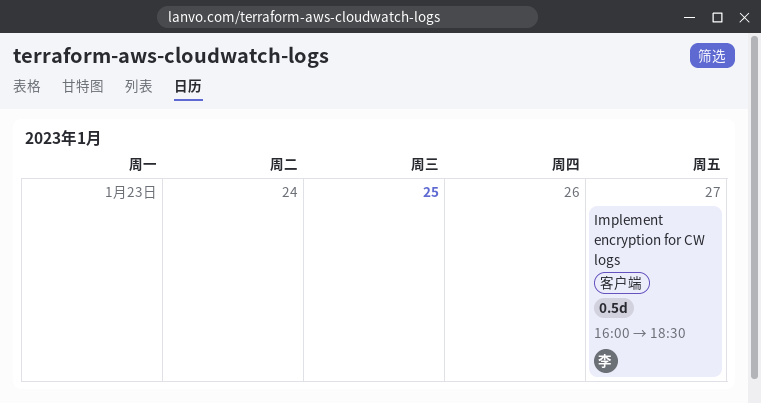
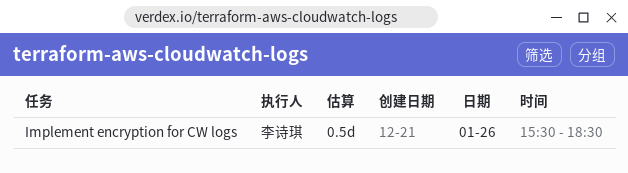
Implement encryption for CW logs, day: Jan 27 -> Jan 26
Implement encryption for CW logs, begins: 16:00 -> 15:30

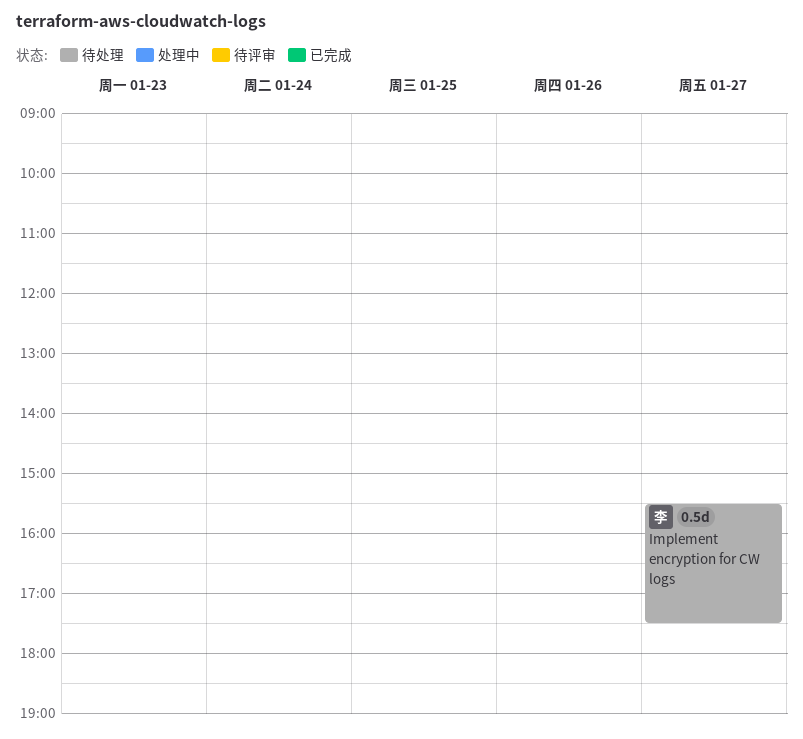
Implement encryption for CW logs, day: Jan 26 -> Jan 27
Implement encryption for CW logs, ends: 18:30 -> 17:30

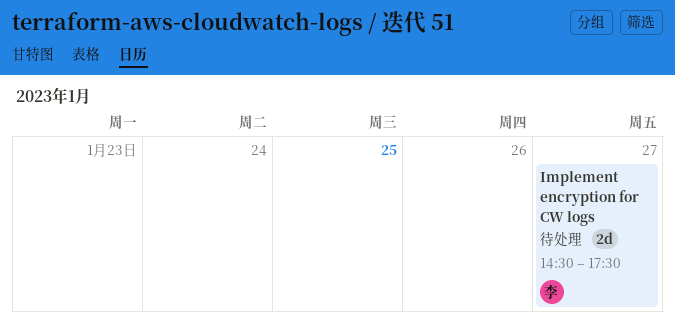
Implement encryption for CW logs, estimate: 0.5d -> 2d
Implement encryption for CW logs, begins: 15:30 -> 14:30

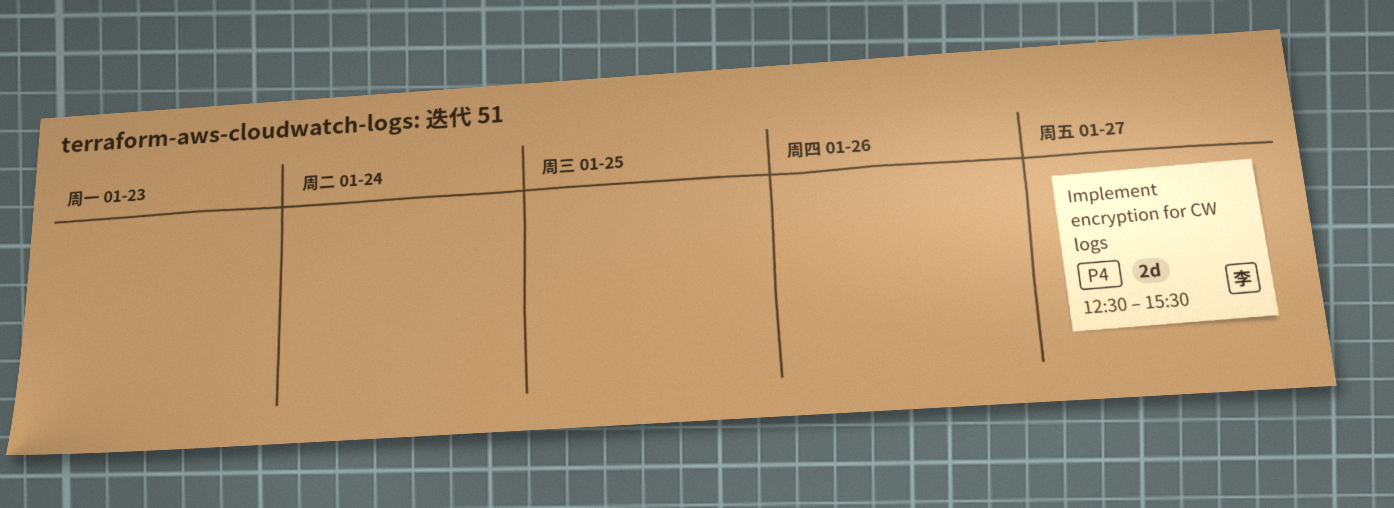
Implement encryption for CW logs, begins: 14:30 -> 12:30
Implement encryption for CW logs, ends: 17:30 -> 15:30

